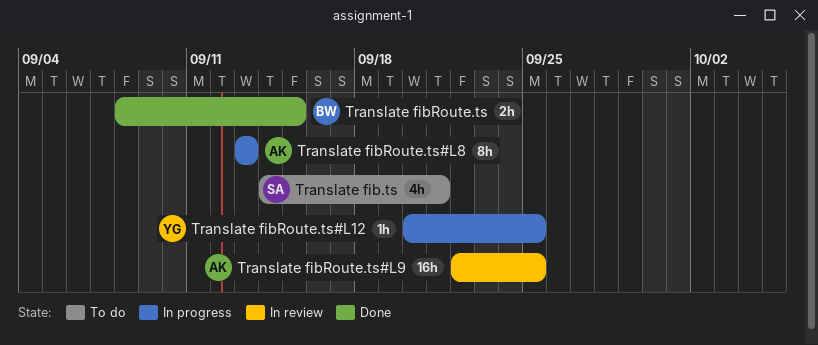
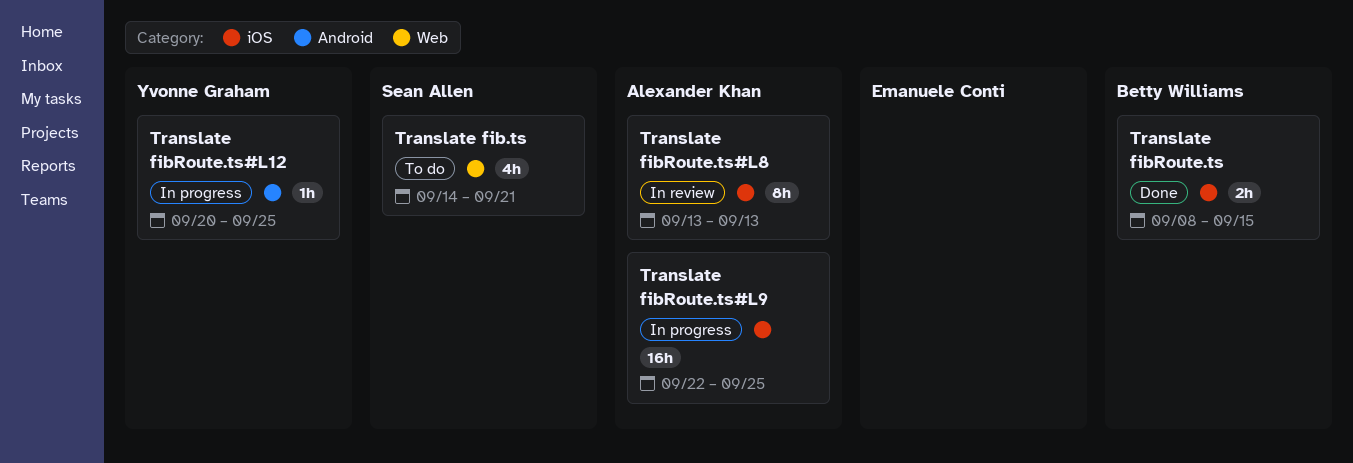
Translate fibRoute.ts#L8, status: In progress -> In review
Translate fibRoute.ts#L9, status: In review -> In progress

